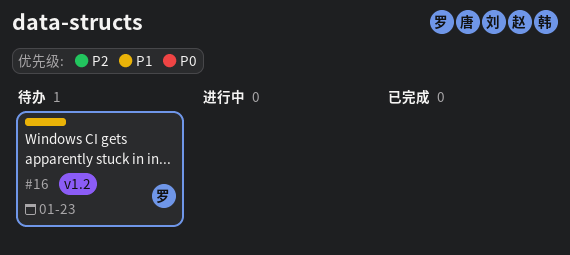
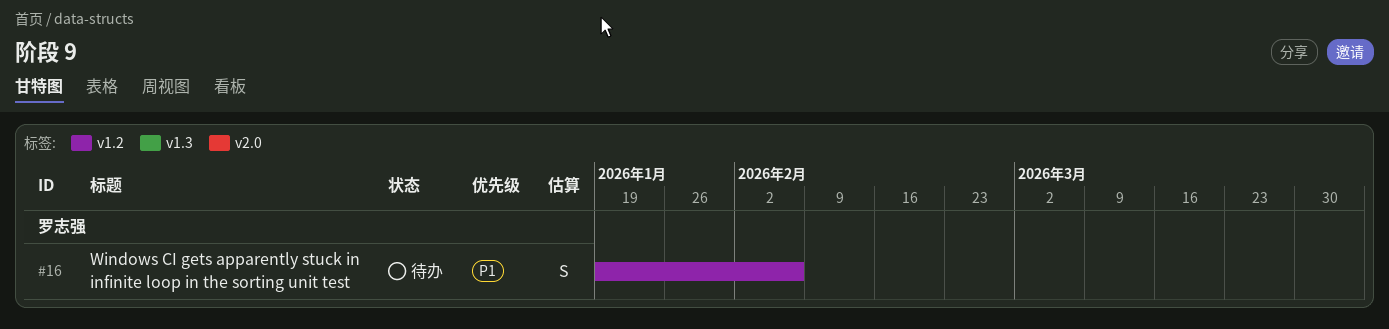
#16, due: Jan 23 -> Feb 6

